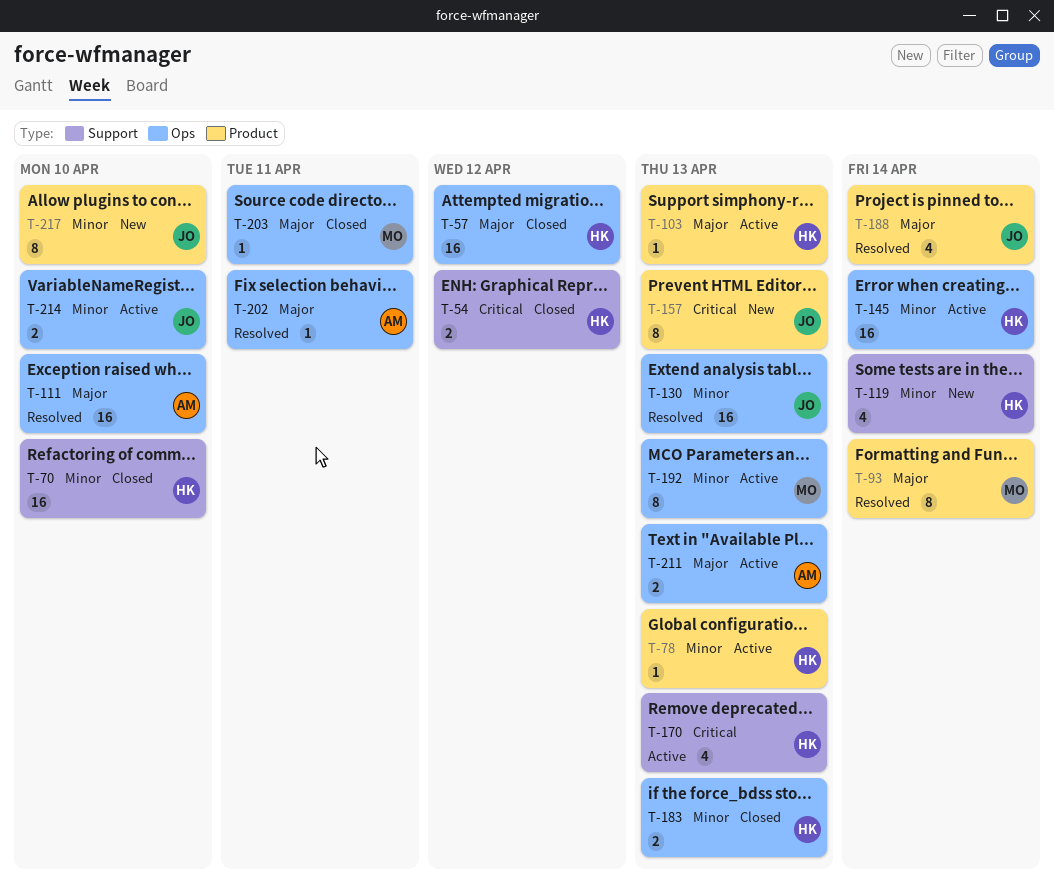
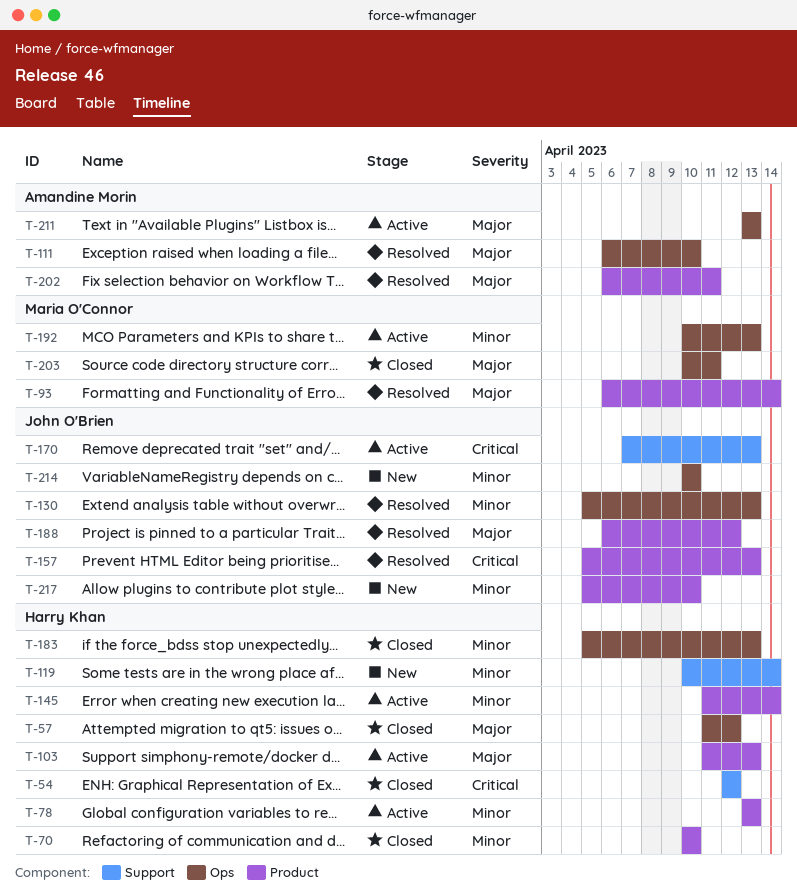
T-70, label: Support -> Product
T-145, label: Ops -> Product
T-157, status: New -> Resolved
T-170, owner: Harry Khan -> John O'Brien
T-188, due: Apr 14 -> Apr 12
T-202, label: Ops -> Product
T-214, status: Active -> New

